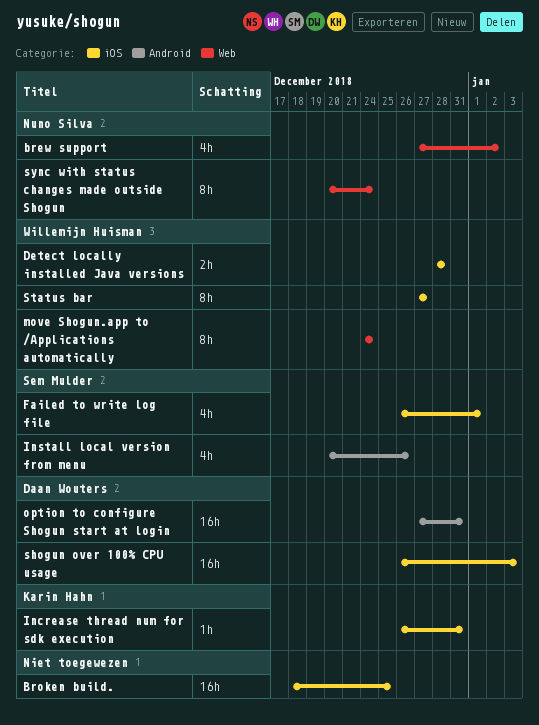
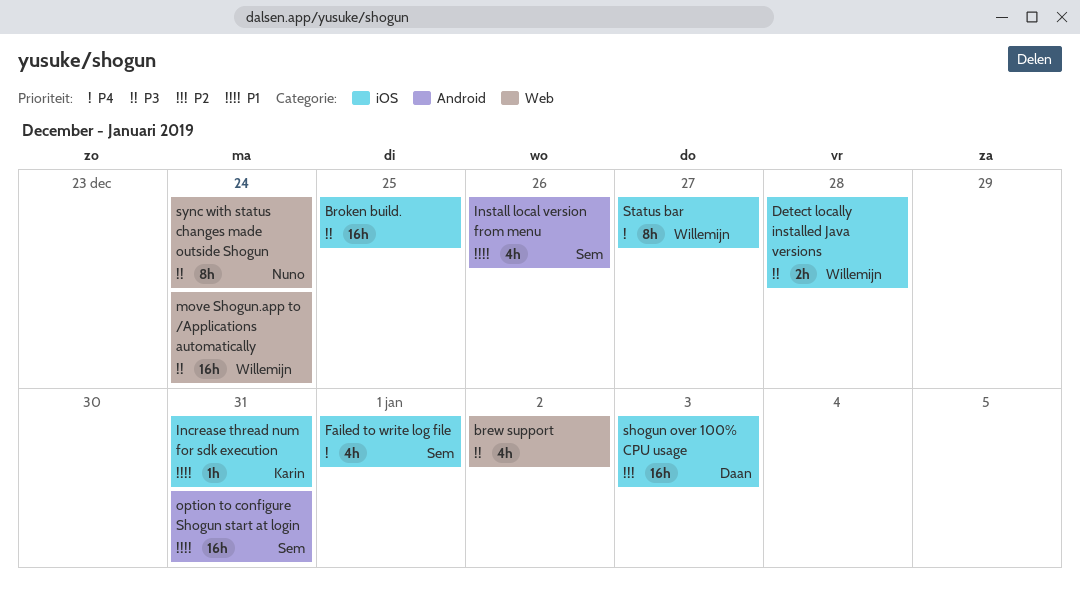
brew support, owner: Nuno Silva -> none
move Shogun.app to /Applications automatically, estimate: 8h -> 16h
option to configure Shogun start at login, owner: Daan Wouters -> Sem Mulder

